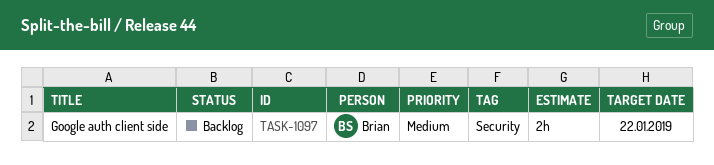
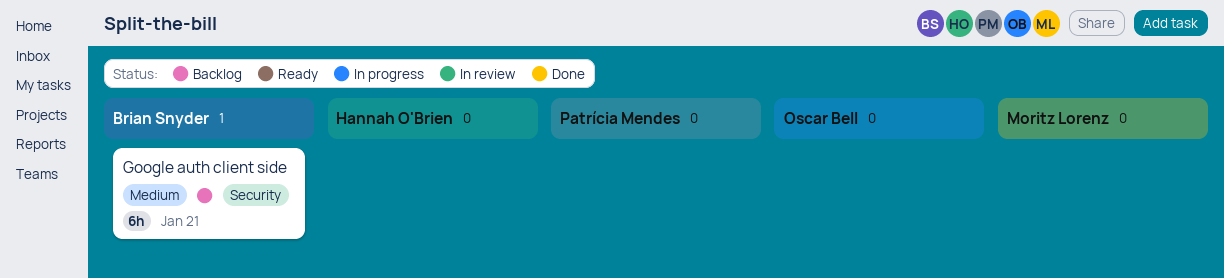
Google auth client side, estimate: 2h -> 6h
Google auth client side, due: Jan 22 -> Jan 21

